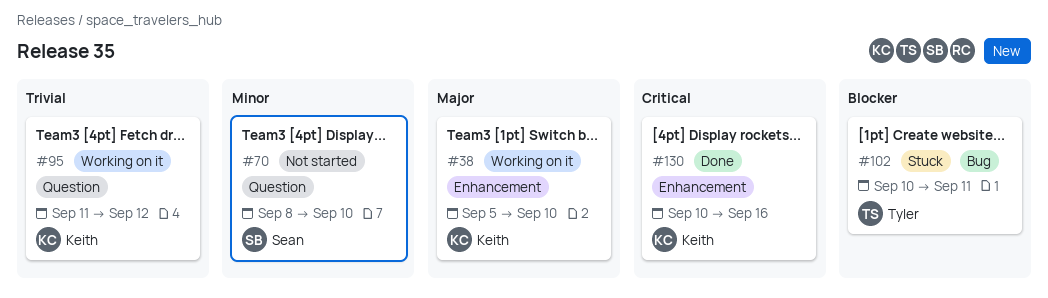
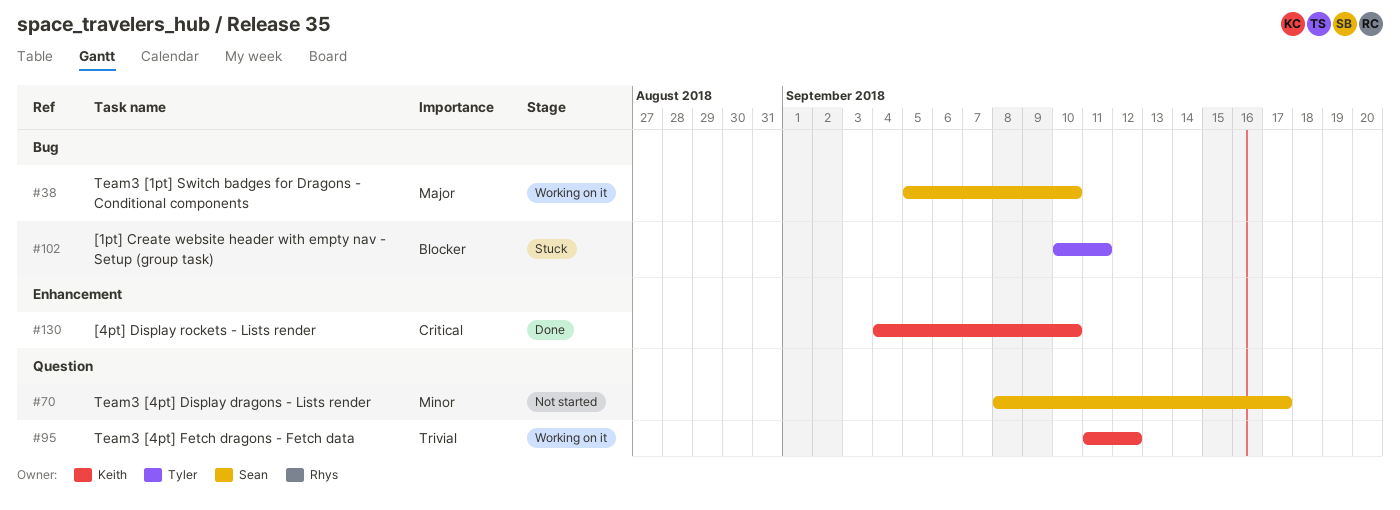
#38, owner: Keith -> Sean
#38, label: Enhancement -> Bug
#70, due: Sep 10 -> Sep 17
#130, start: Sep 10 -> Sep 4
#130, due: Sep 16 -> Sep 10

